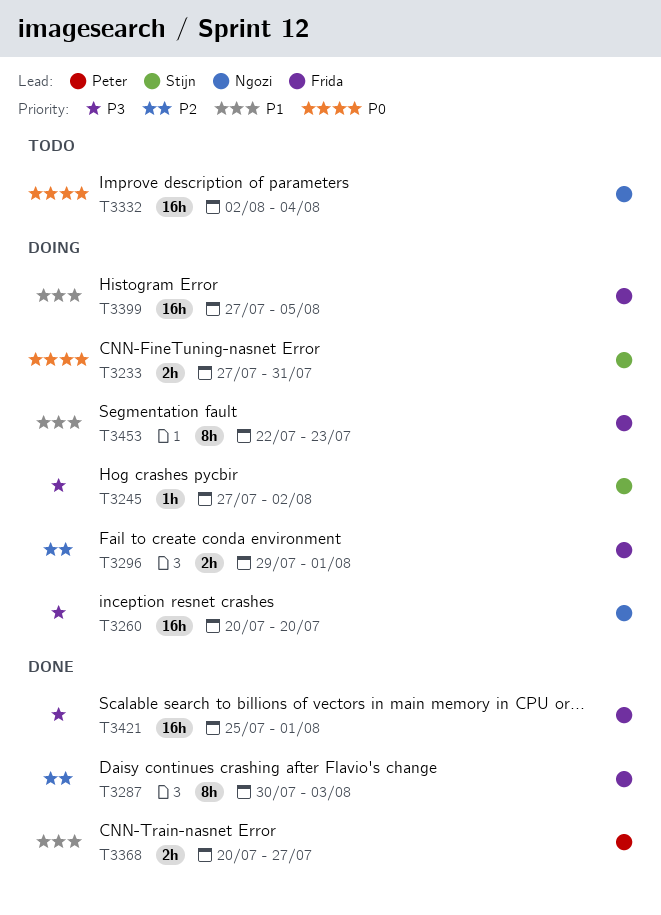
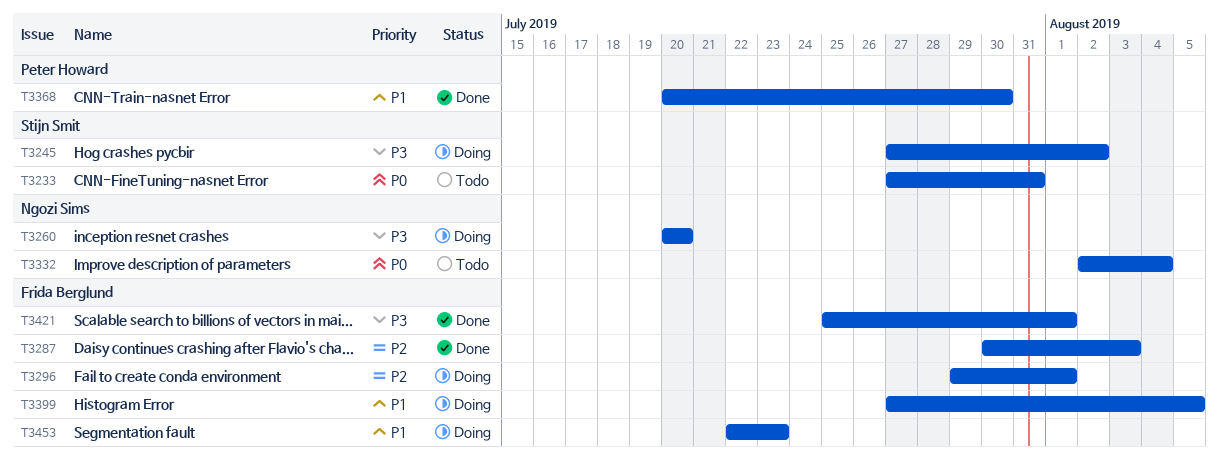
T3233, status: Doing -> Todo
T3368, due: Jul 27 -> Jul 30

